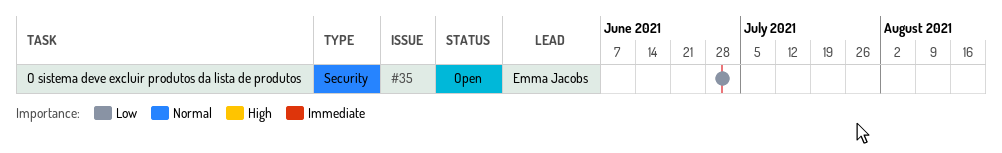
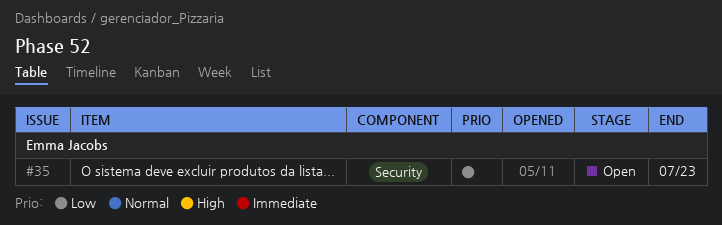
#35, due: Jul 2 -> Jul 23

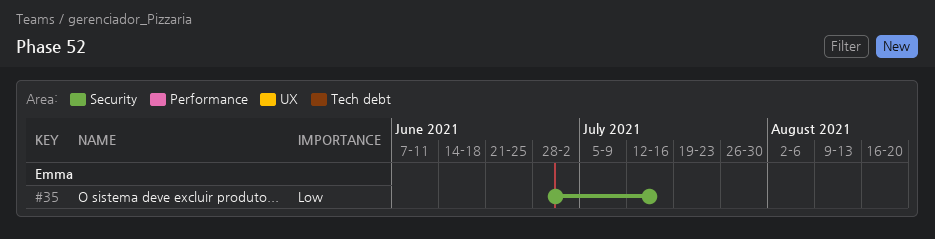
#35, due: Jul 23 -> Jul 16

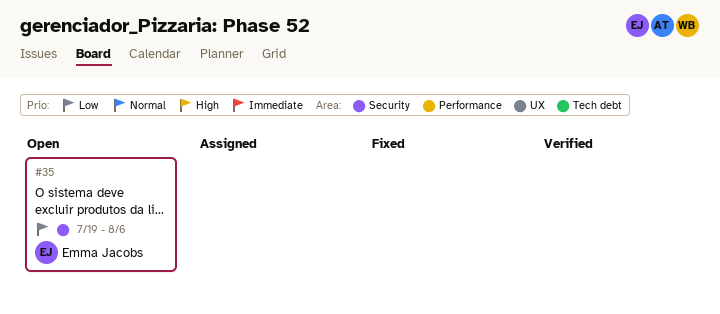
#35, start: Jun 28 -> Jul 19
#35, due: Jul 16 -> Aug 6

